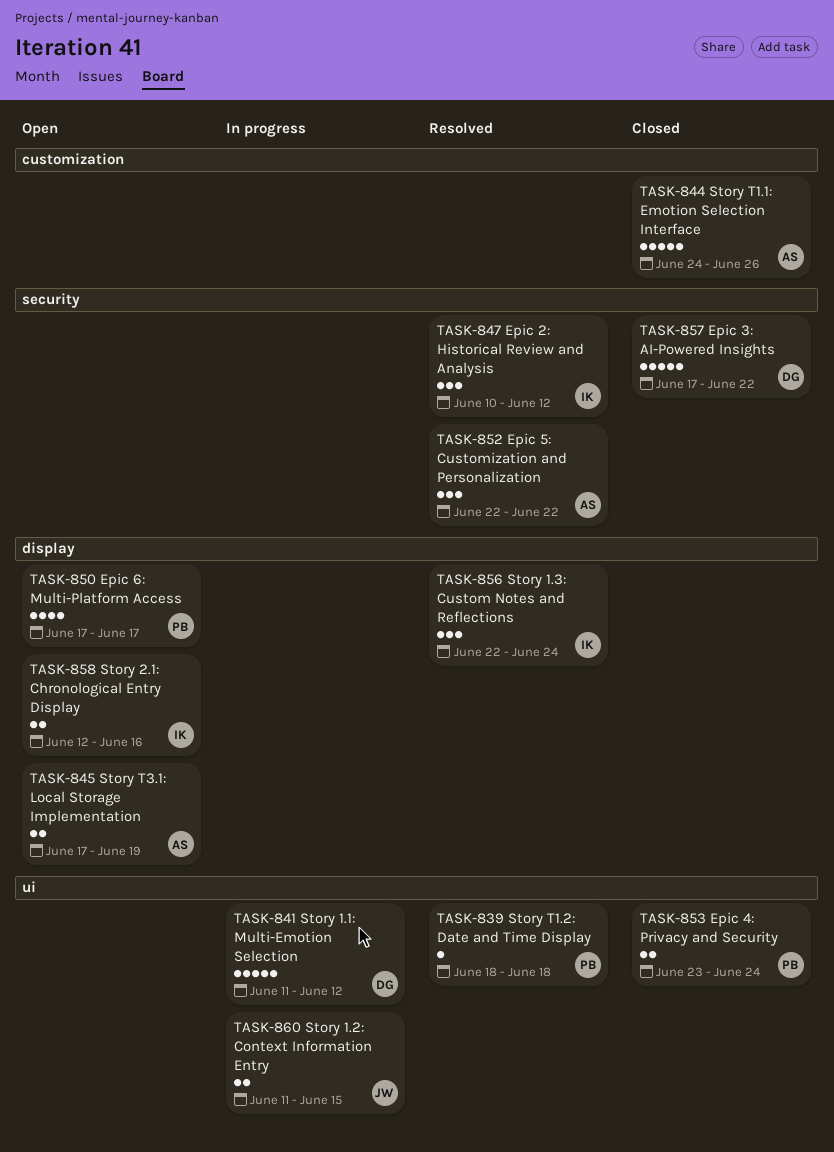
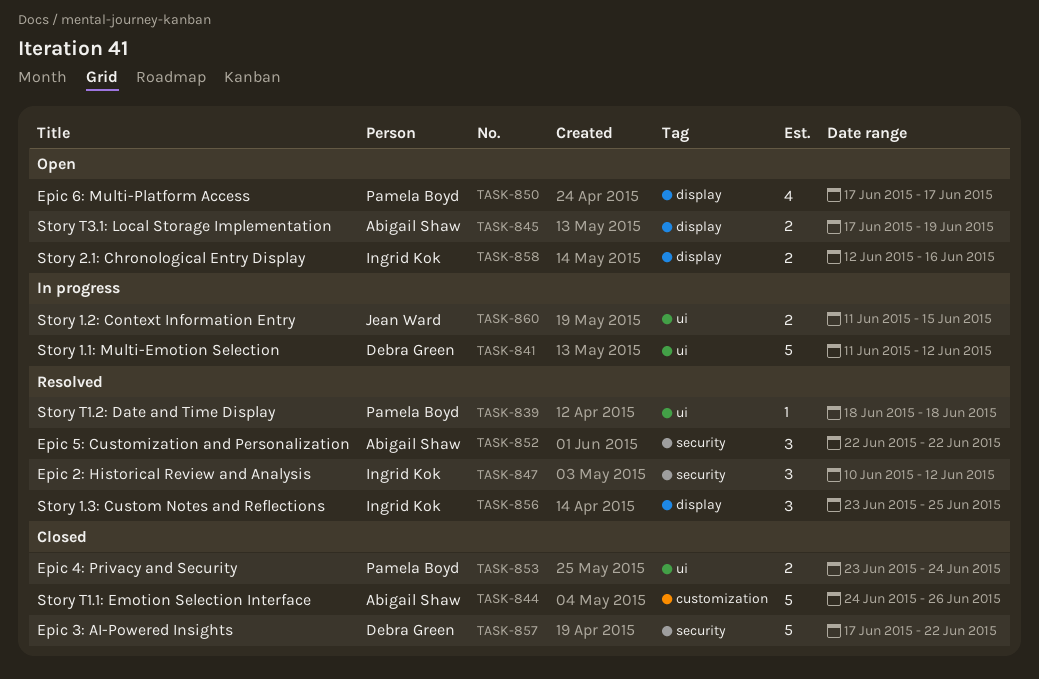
TASK-856, start: Jun 22 -> Jun 23
TASK-856, due: Jun 24 -> Jun 25

